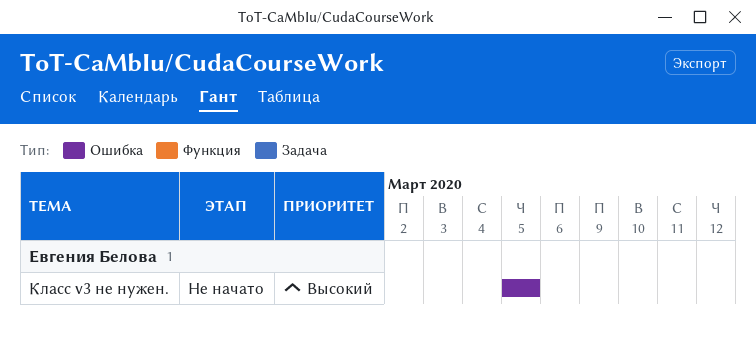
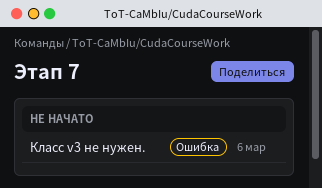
Класс v3 не нужен., due: Mar 5 -> Mar 6

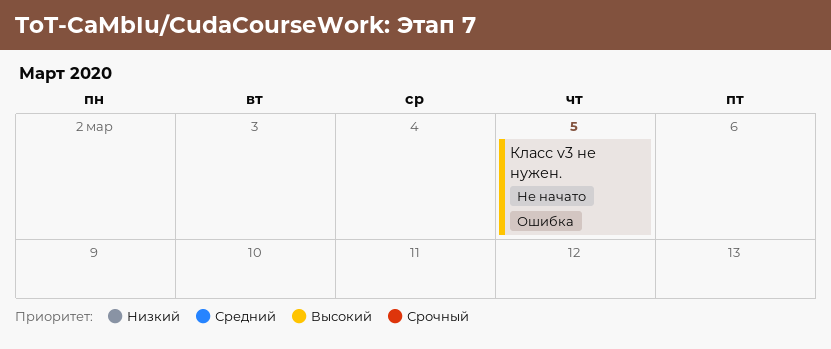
Класс v3 не нужен., due: Mar 6 -> Mar 5

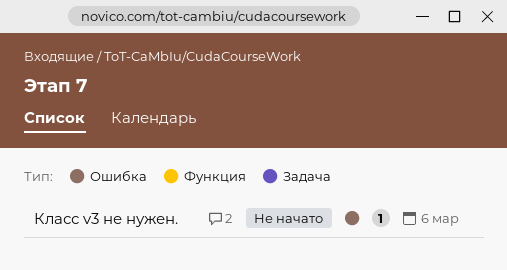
Класс v3 не нужен., due: Mar 5 -> Mar 6

